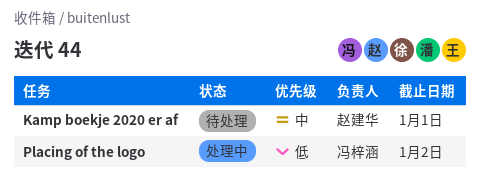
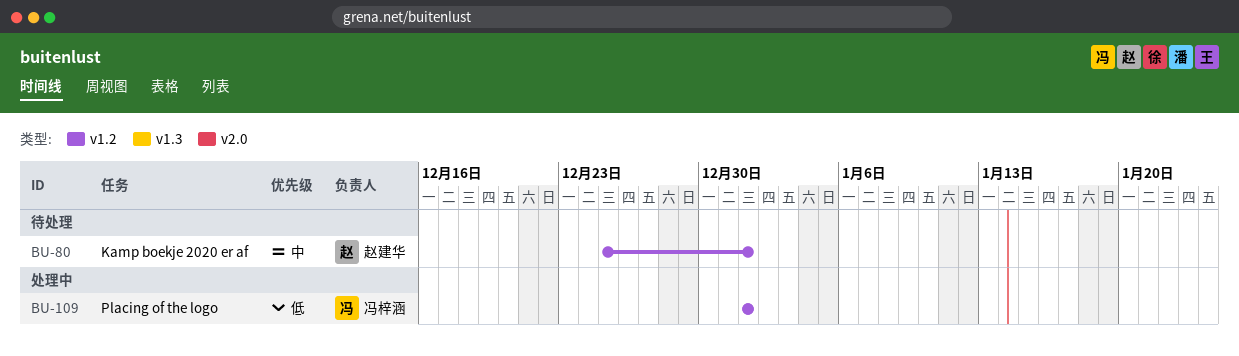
Placing of the logo, due: Jan 2 -> Jan 1

